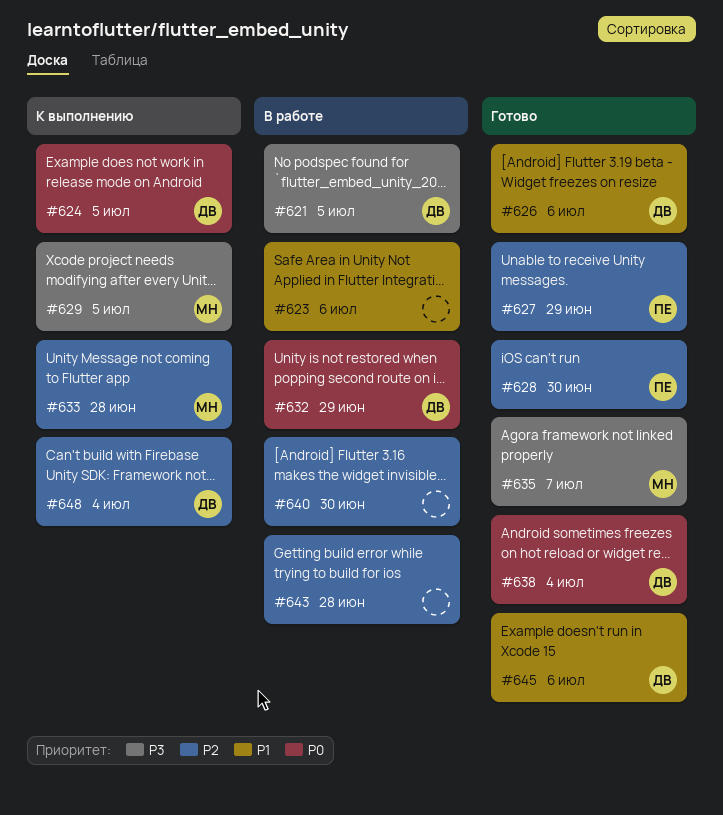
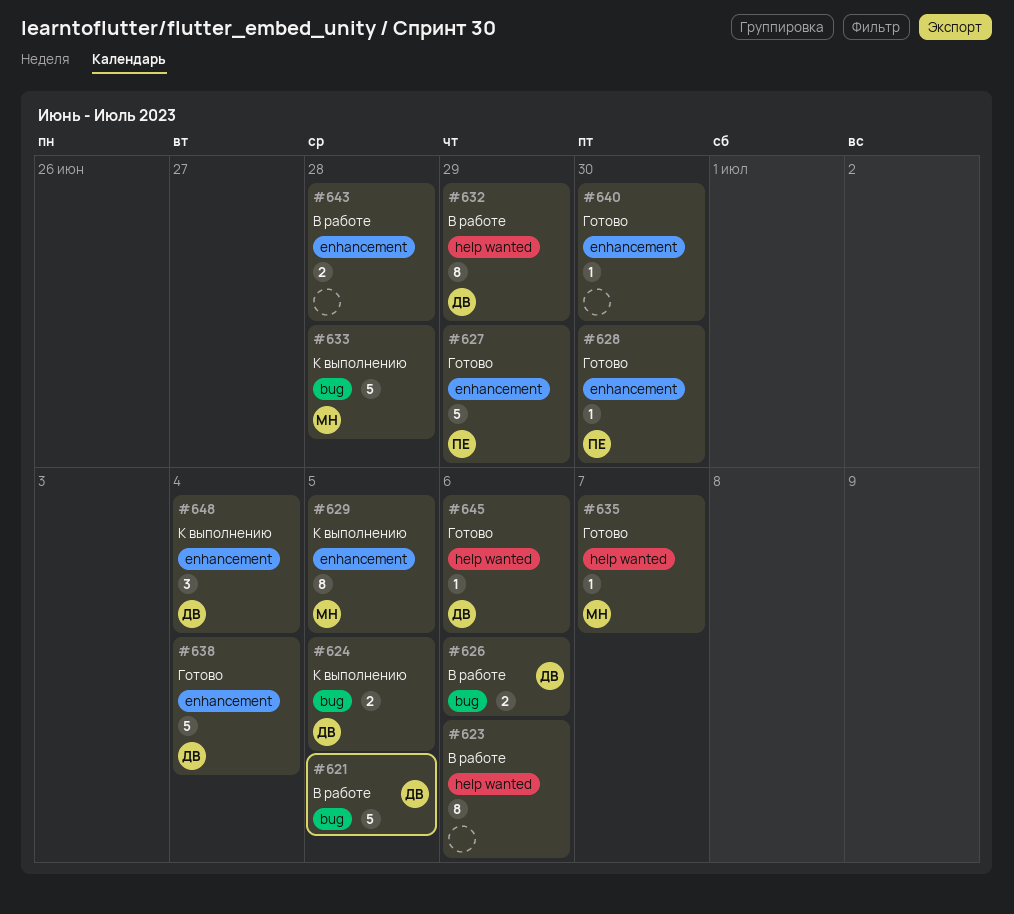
#626, status: Готово -> В работе
#640, status: В работе -> Готово

